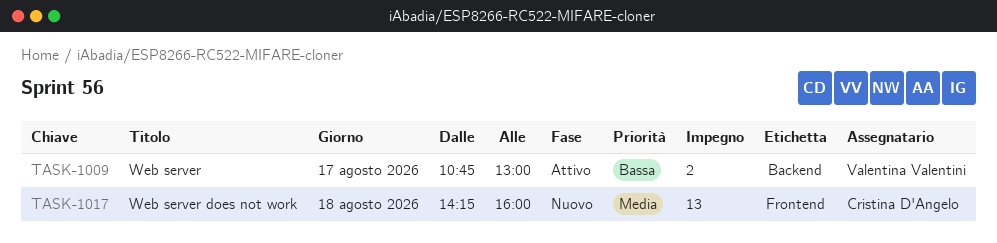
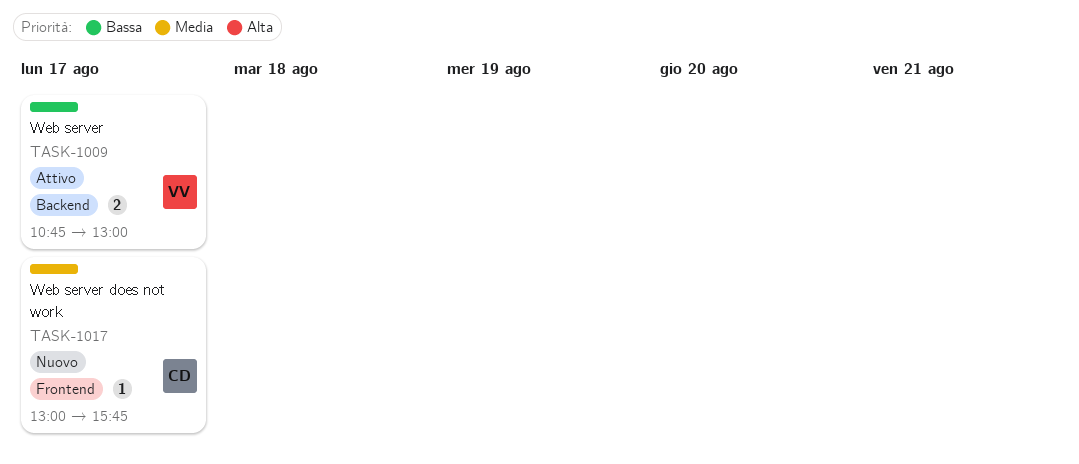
TASK-1017, estimate: 13 -> 1
TASK-1017, day: Aug 18 -> Aug 17
TASK-1017, begins: 14:15 -> 13:00
TASK-1017, ends: 16:00 -> 15:45

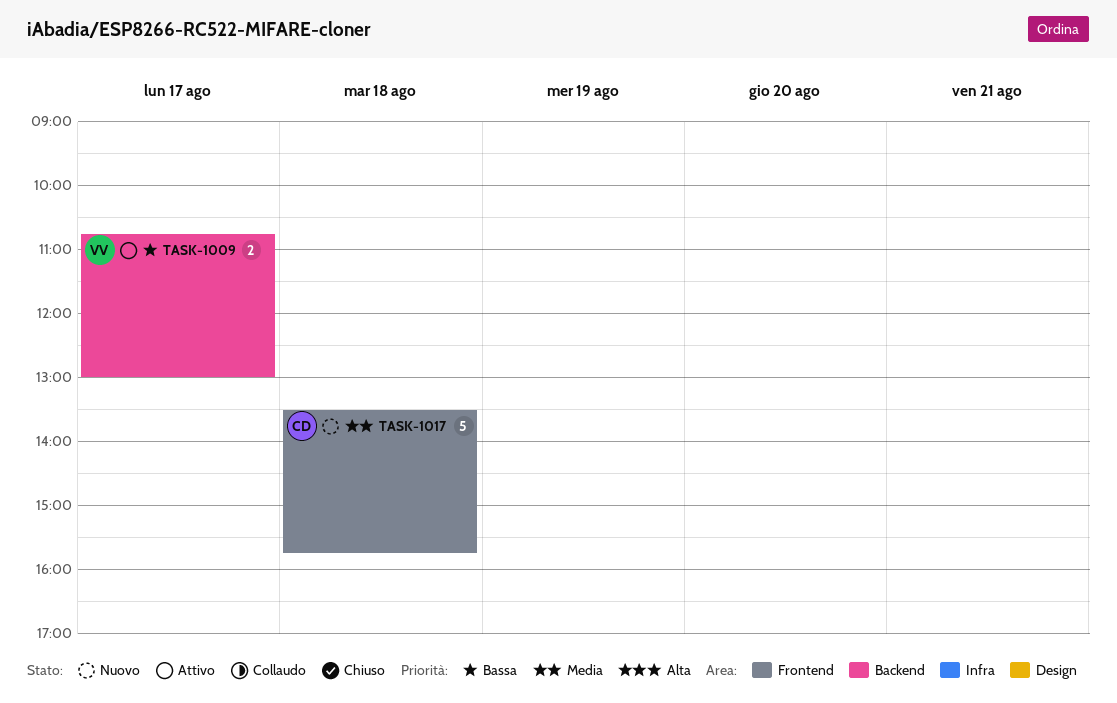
TASK-1017, estimate: 1 -> 5
TASK-1017, day: Aug 17 -> Aug 18
TASK-1017, begins: 13:00 -> 13:30

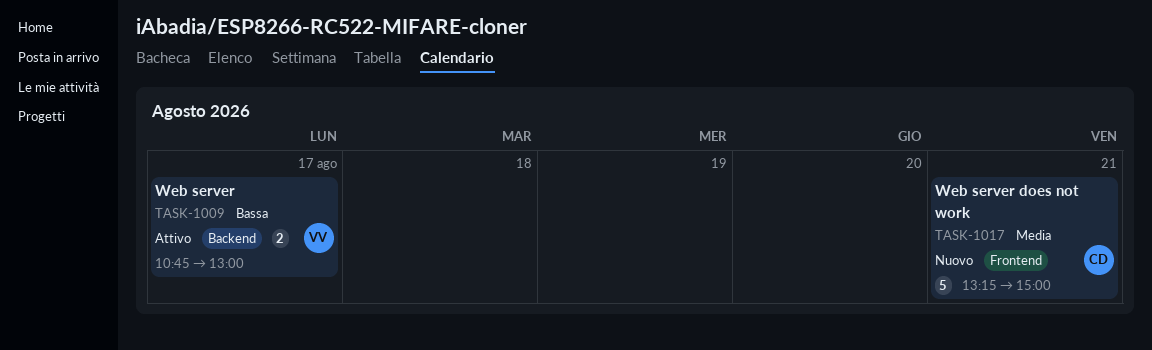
TASK-1017, day: Aug 18 -> Aug 21
TASK-1017, begins: 13:30 -> 13:15
TASK-1017, ends: 15:45 -> 15:00

